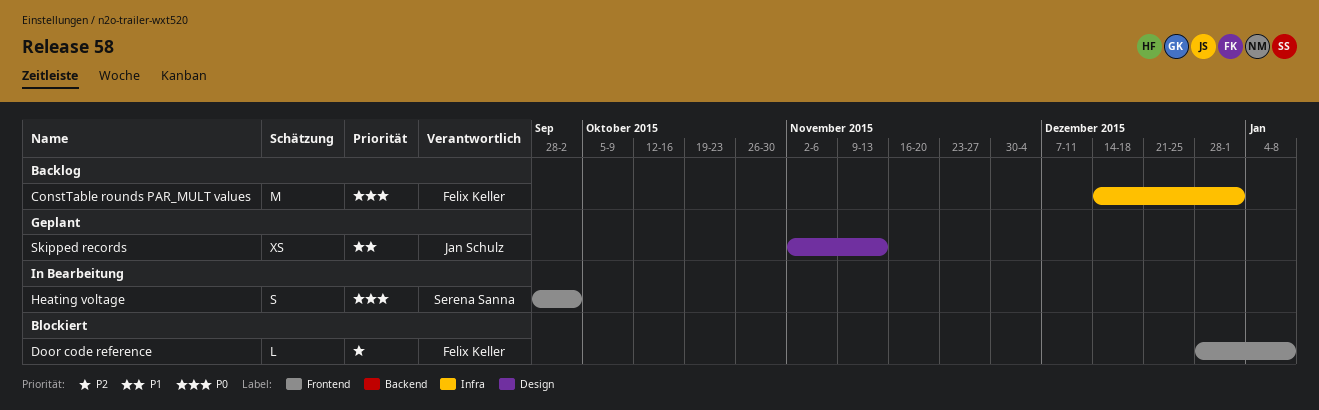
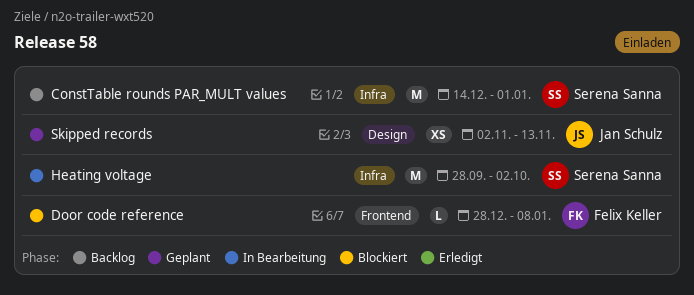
ConstTable rounds PAR_MULT values, owner: Felix Keller -> Serena Sanna
Heating voltage, label: Frontend -> Infra
Heating voltage, estimate: S -> M

